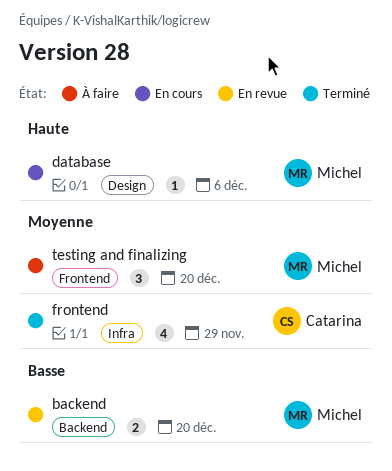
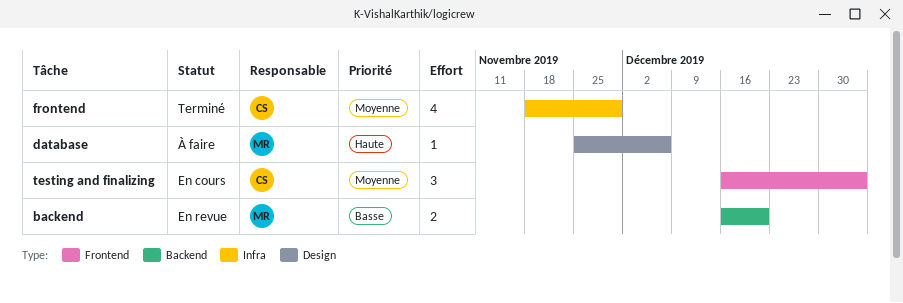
database, status: En cours -> À faire
testing and finalizing, status: À faire -> En cours
testing and finalizing, owner: Michel -> Catarina
testing and finalizing, due: Dec 20 -> Jan 3

